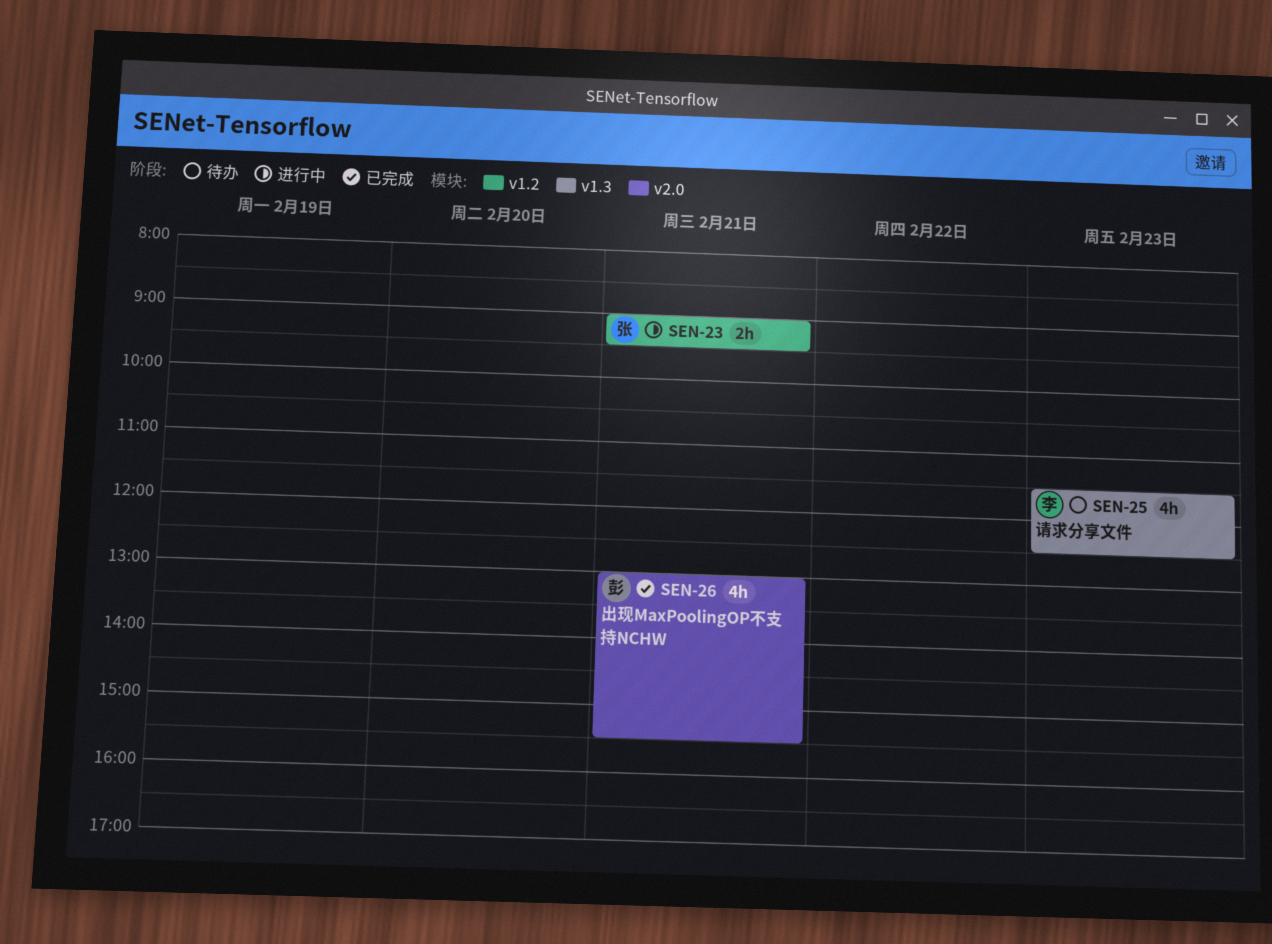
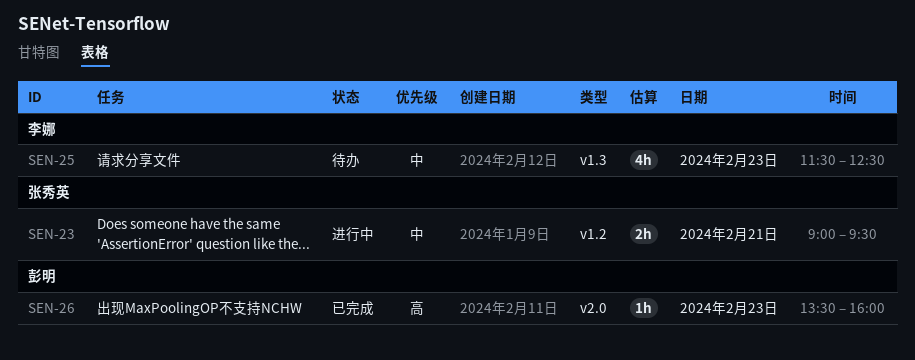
SEN-26, estimate: 4h -> 1h
SEN-26, day: Feb 21 -> Feb 23
SEN-26, begins: 13:00 -> 13:30
SEN-26, ends: 15:30 -> 16:00

